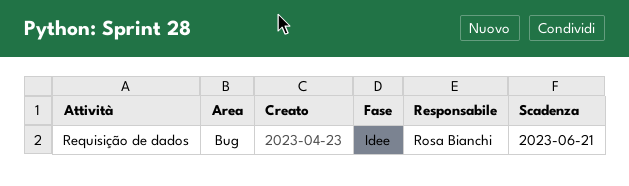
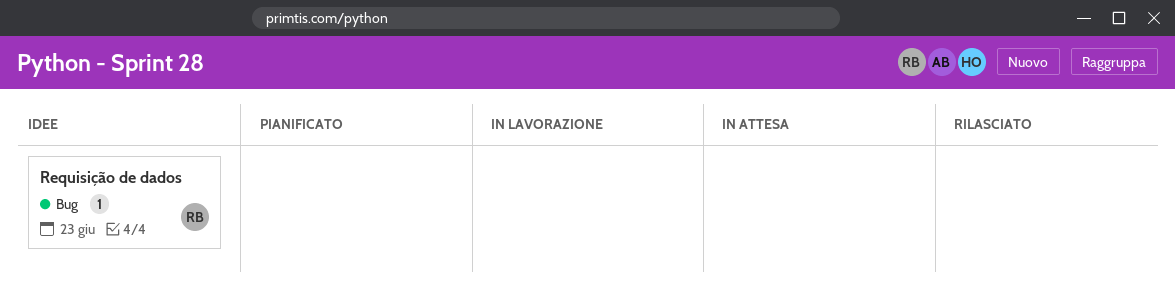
Requisição de dados, due: Jun 21 -> Jun 23

